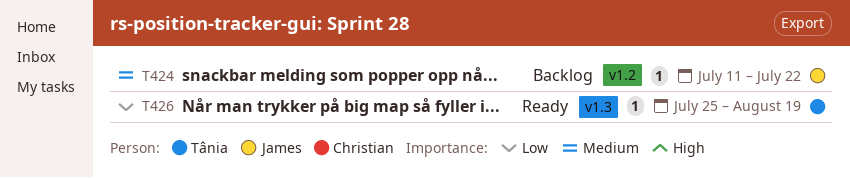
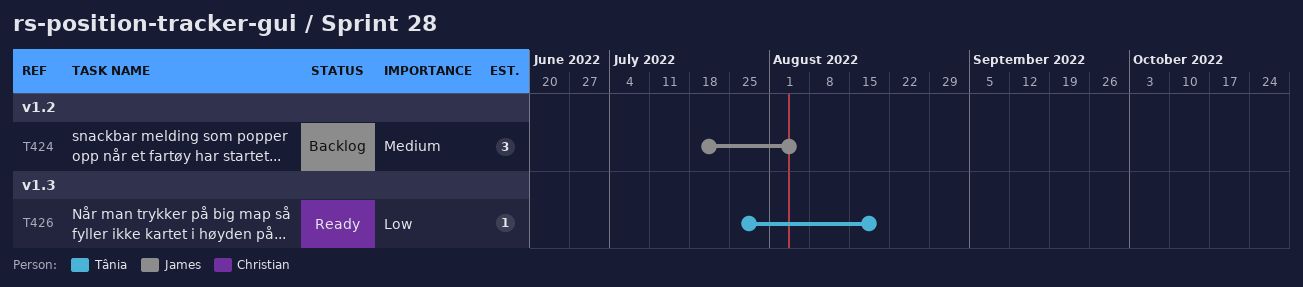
T424, estimate: 1 -> 3
T424, start: Jul 11 -> Jul 18
T424, due: Jul 22 -> Aug 5

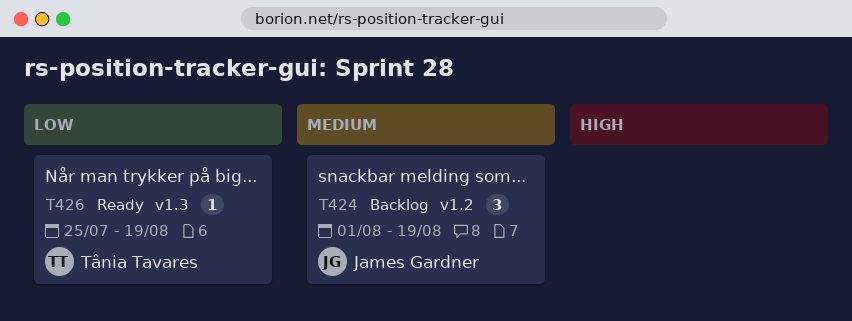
T424, start: Jul 18 -> Aug 1
T424, due: Aug 5 -> Aug 19

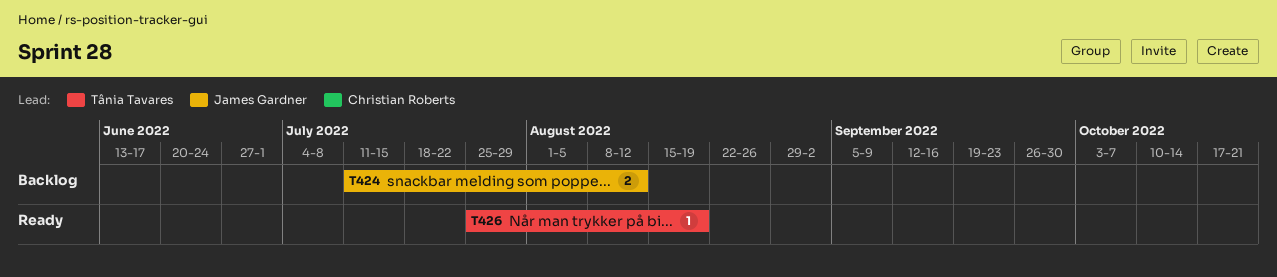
T424, estimate: 3 -> 2
T424, start: Aug 1 -> Jul 11
T424, due: Aug 19 -> Aug 12

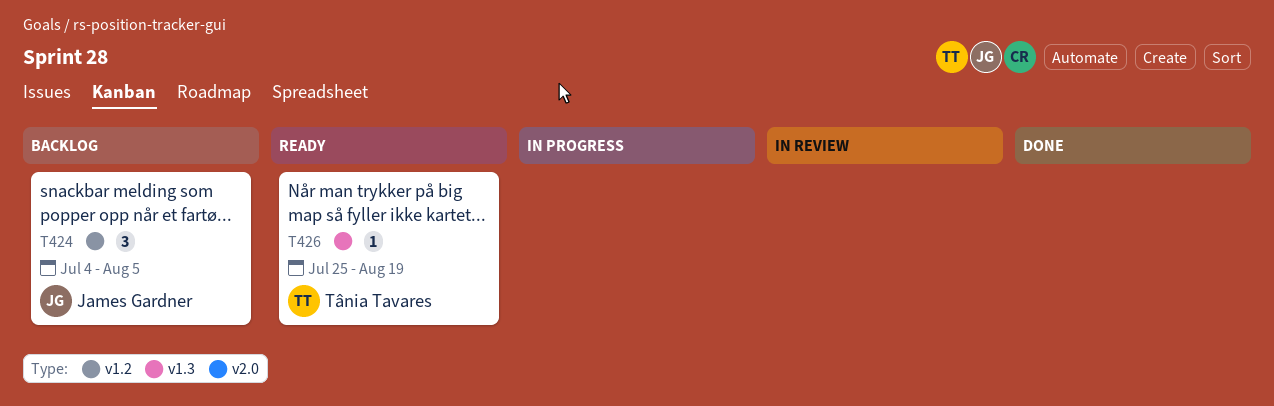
T424, estimate: 2 -> 3
T424, start: Jul 11 -> Jul 4
T424, due: Aug 12 -> Aug 5

